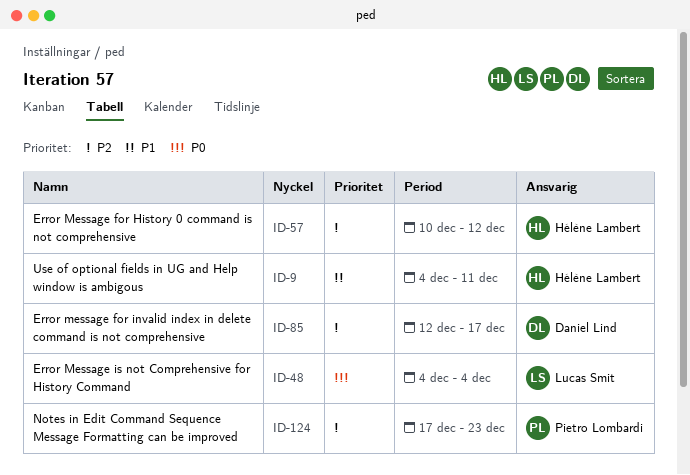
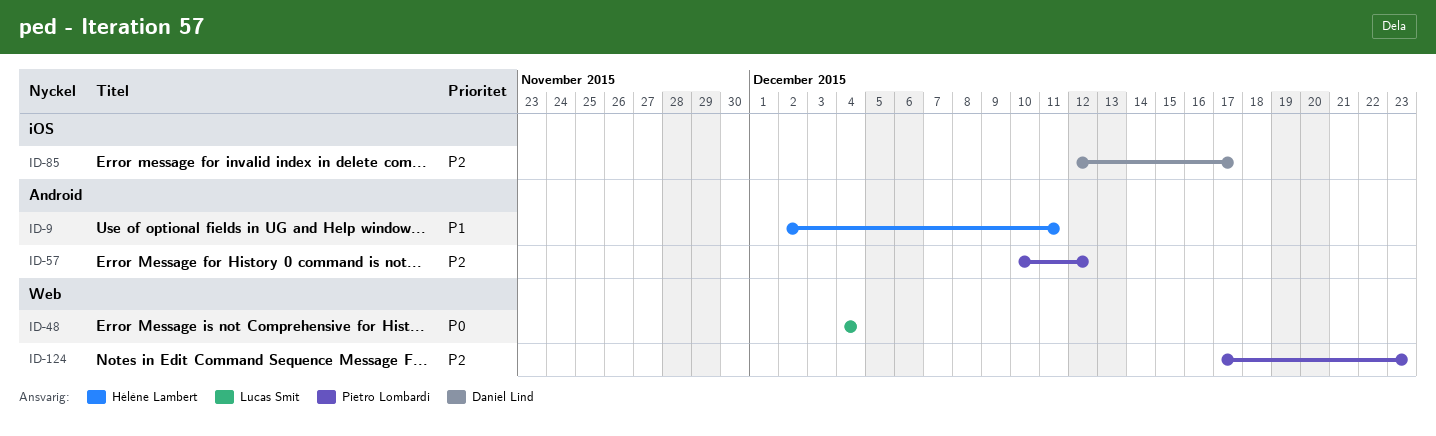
ID-9, start: Dec 4 -> Dec 2
ID-57, owner: Hélène Lambert -> Pietro Lombardi

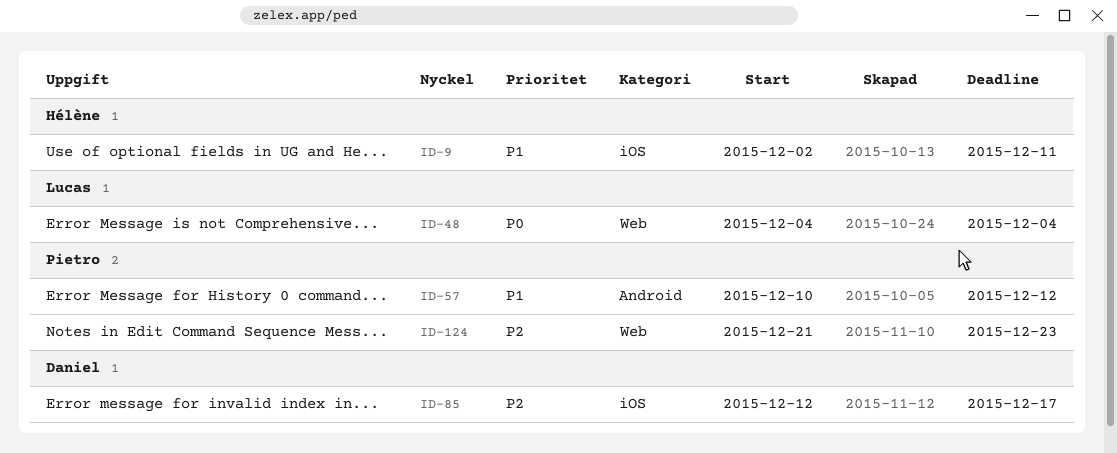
ID-9, label: Android -> iOS
ID-57, priority: P2 -> P1
ID-124, start: Dec 17 -> Dec 21

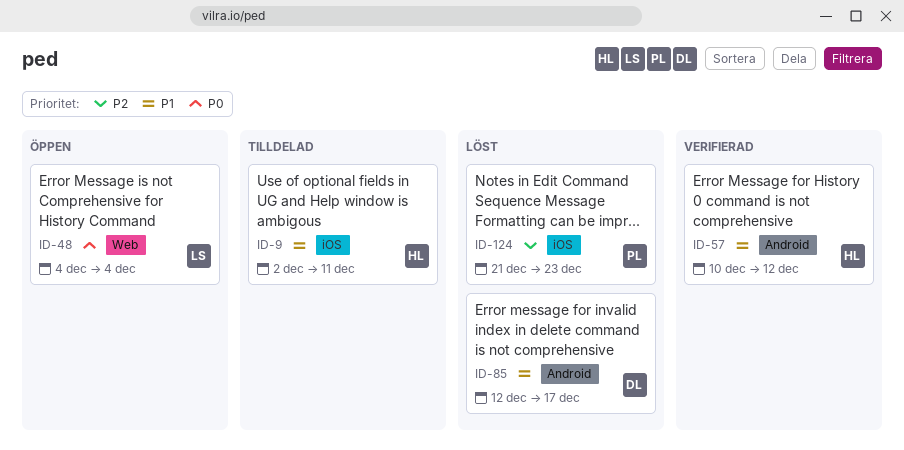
ID-57, owner: Pietro -> Hélène
ID-85, priority: P2 -> P1
ID-85, label: iOS -> Android
ID-124, label: Web -> iOS

